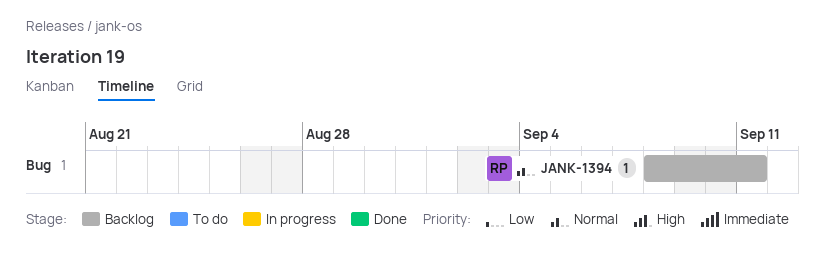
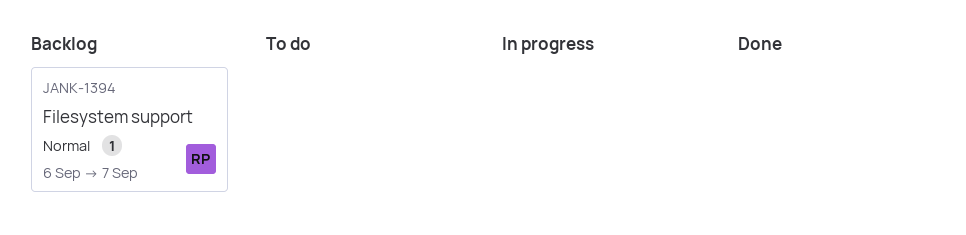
JANK-1394, start: Sep 8 -> Sep 6
JANK-1394, due: Sep 11 -> Sep 7

